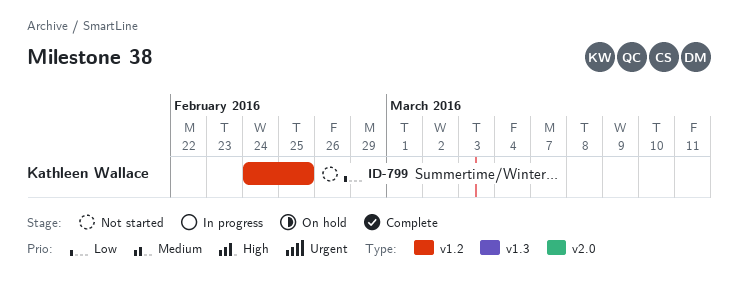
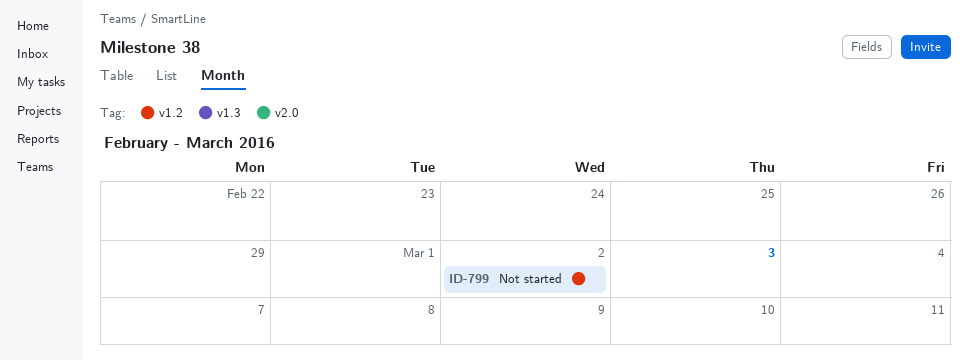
ID-799, due: Feb 25 -> Mar 2

